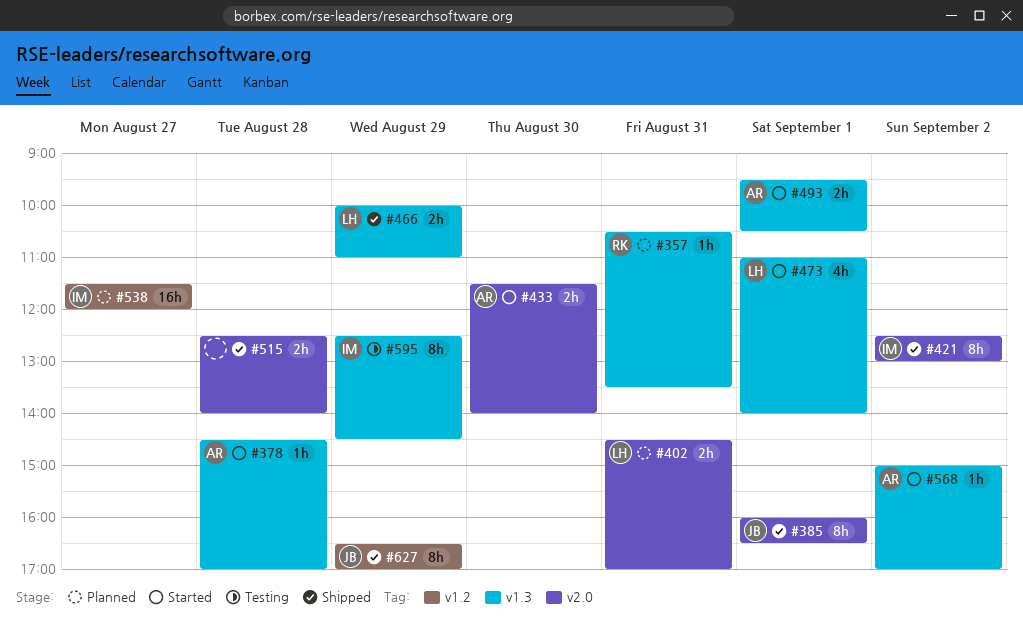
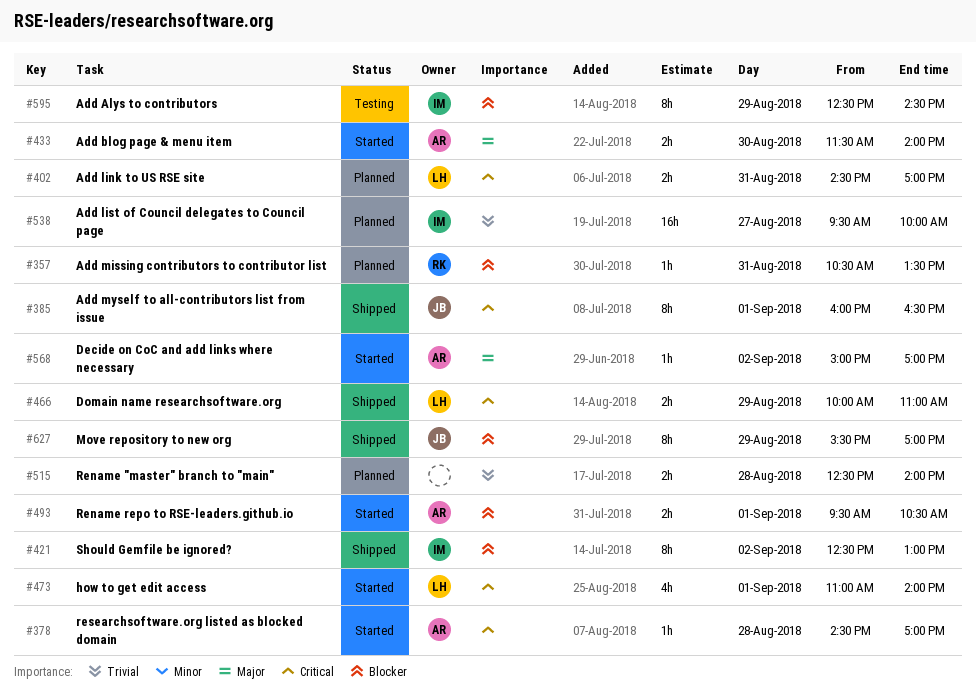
#515, status: Shipped -> Planned
#538, begins: 11:30 -> 09:30
#538, ends: 12:00 -> 10:00
#627, begins: 16:30 -> 15:30

